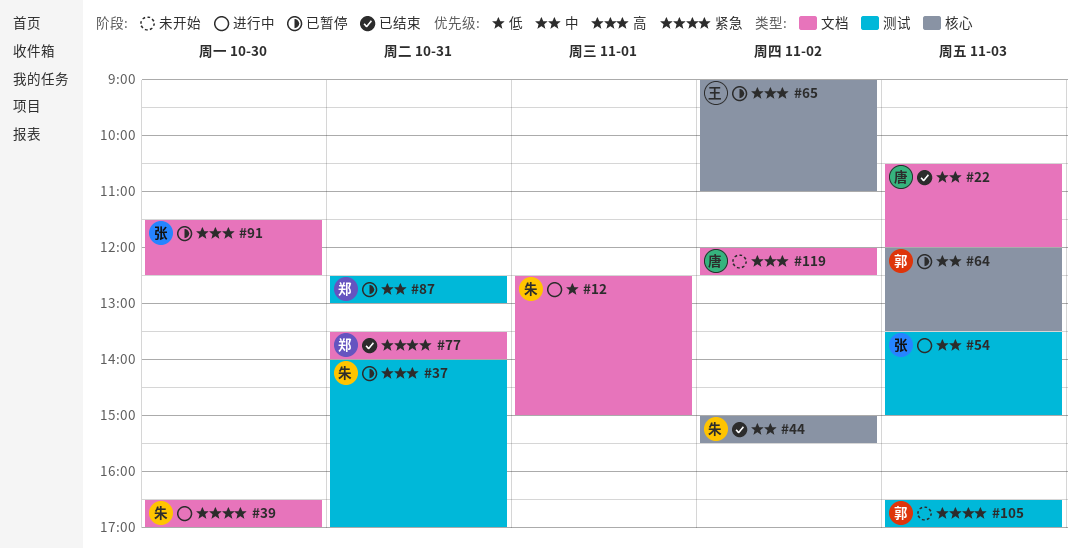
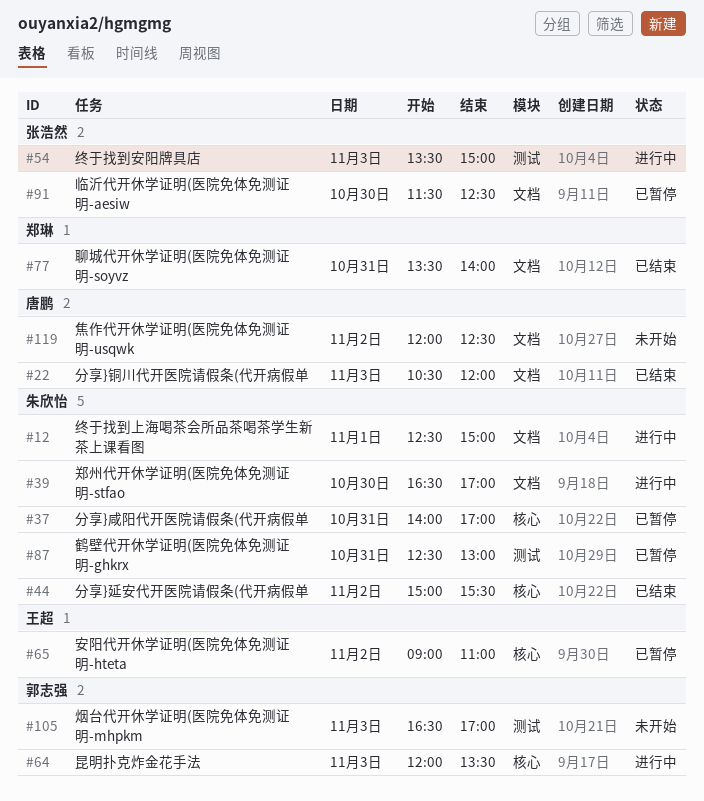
#37, label: 测试 -> 核心
#64, status: 已暂停 -> 进行中
#87, owner: 郑琳 -> 朱欣怡

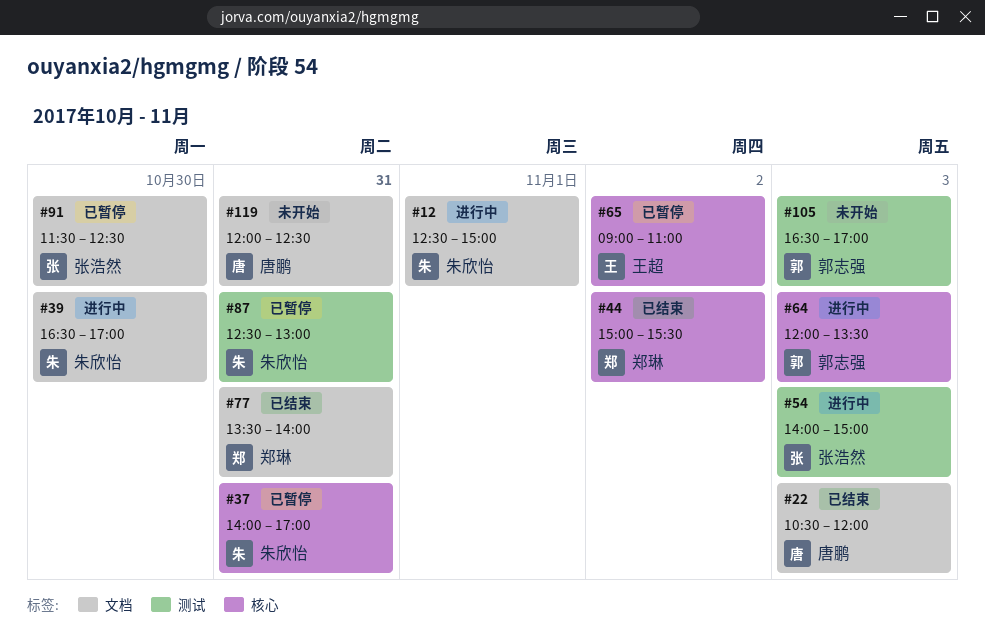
#44, owner: 朱欣怡 -> 郑琳
#54, begins: 13:30 -> 14:00
#119, day: Nov 2 -> Oct 31

